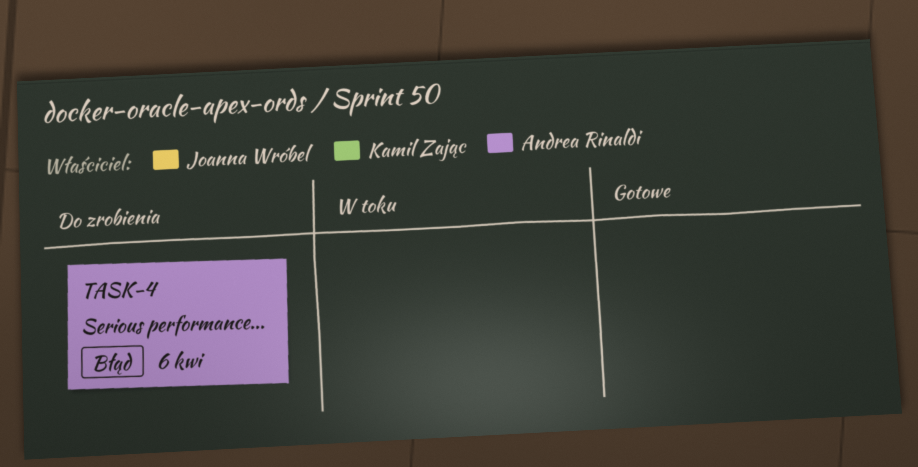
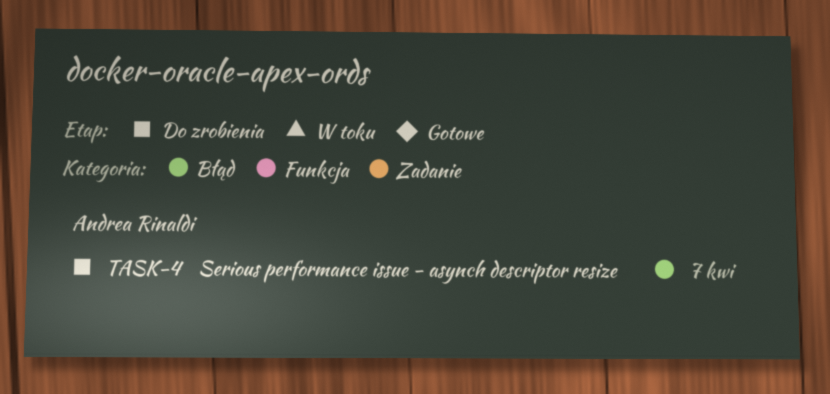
TASK-4, due: Apr 6 -> Apr 7

